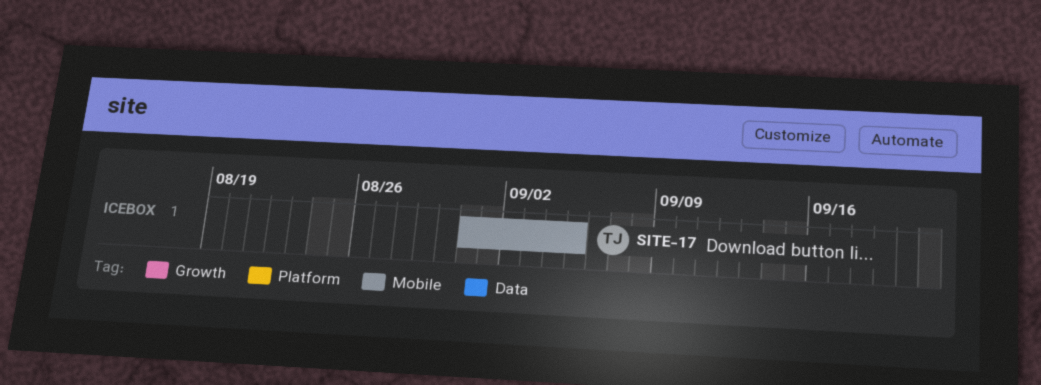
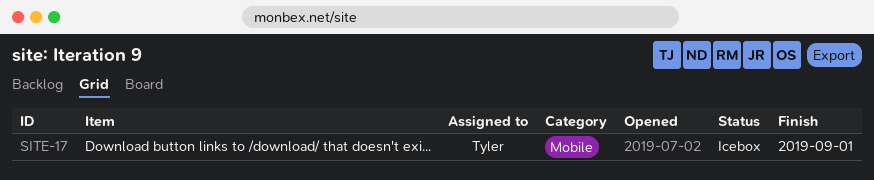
SITE-17, due: Sep 5 -> Sep 1

